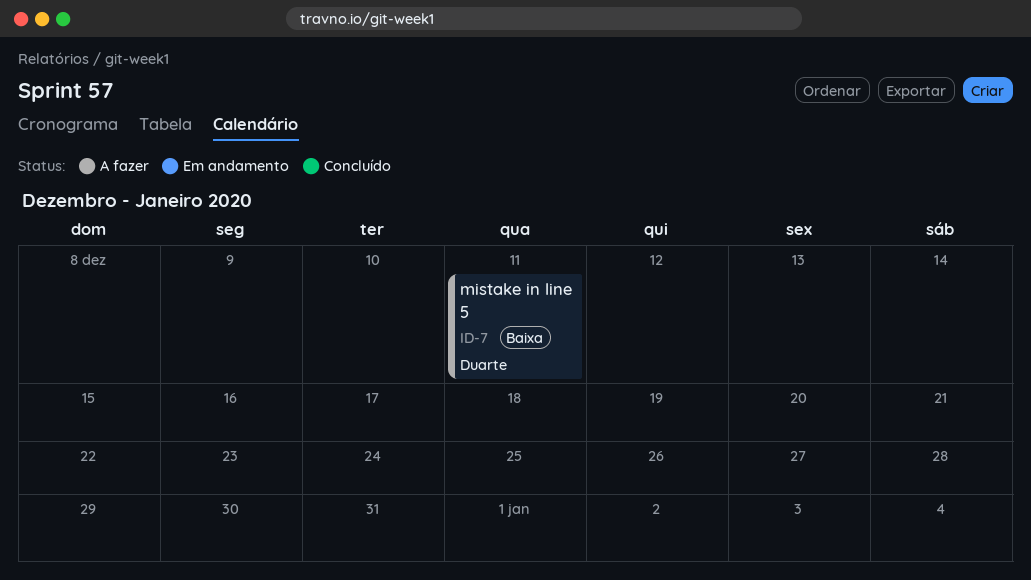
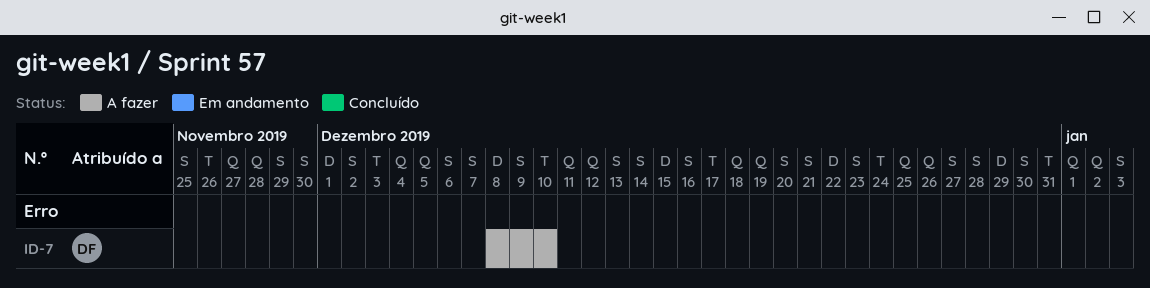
ID-7, due: Dec 11 -> Dec 10

